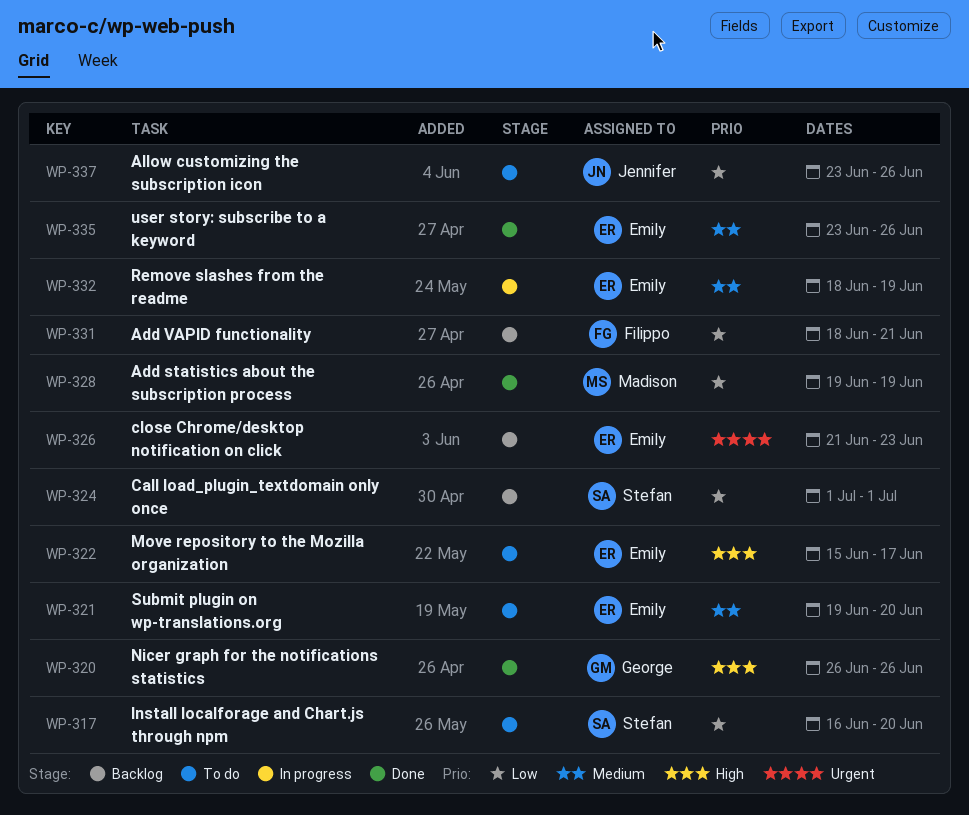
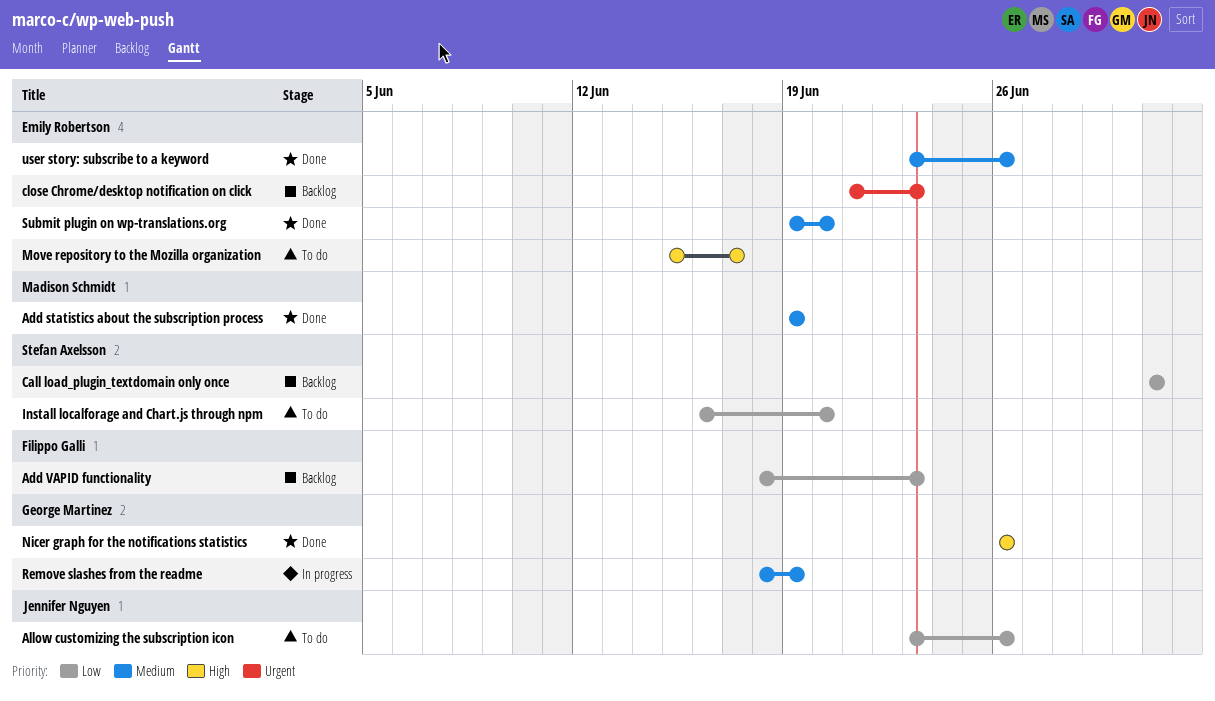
Add statistics about the subscription process, priority: Low -> Medium
Add VAPID functionality, due: Jun 21 -> Jun 23
Remove slashes from the readme, owner: Emily Robertson -> George Martinez
Submit plugin on wp-translations.org, status: To do -> Done

